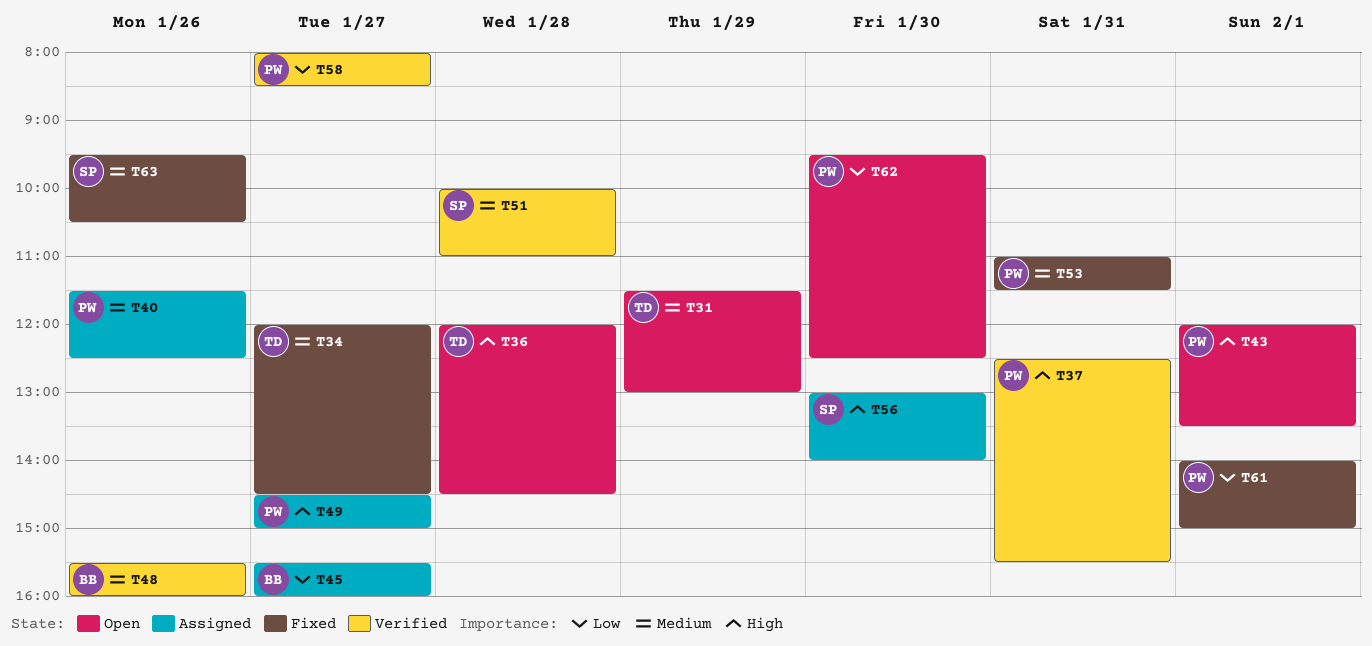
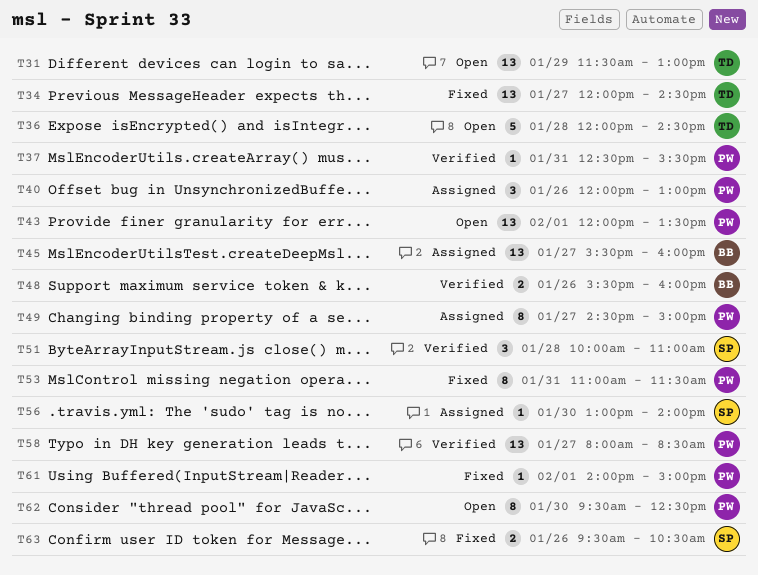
T40, begins: 11:30 -> 12:00
T40, ends: 12:30 -> 13:00

